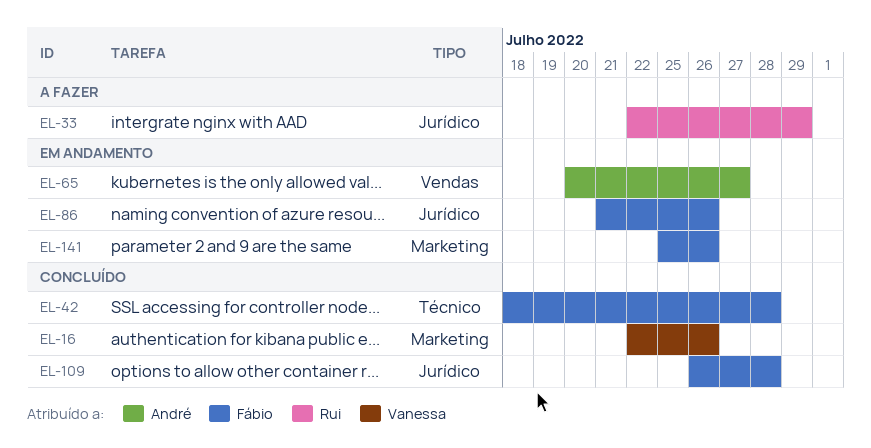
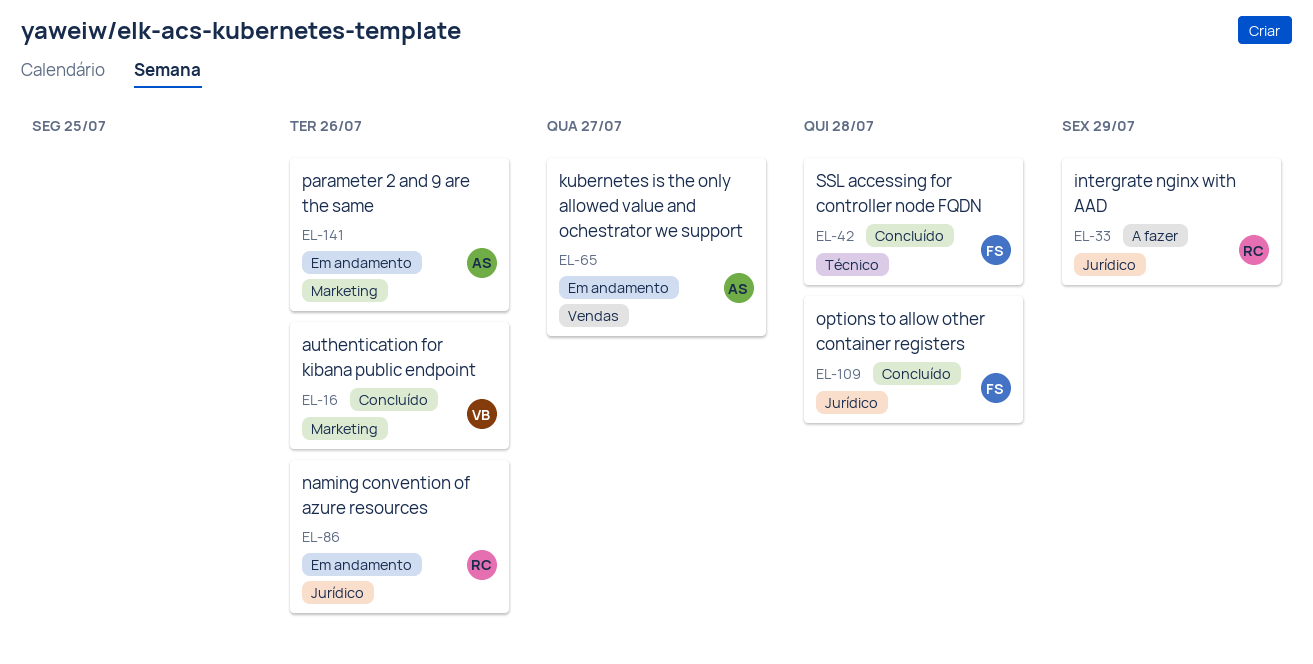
EL-86, owner: Fábio -> Rui
EL-141, owner: Fábio -> André

